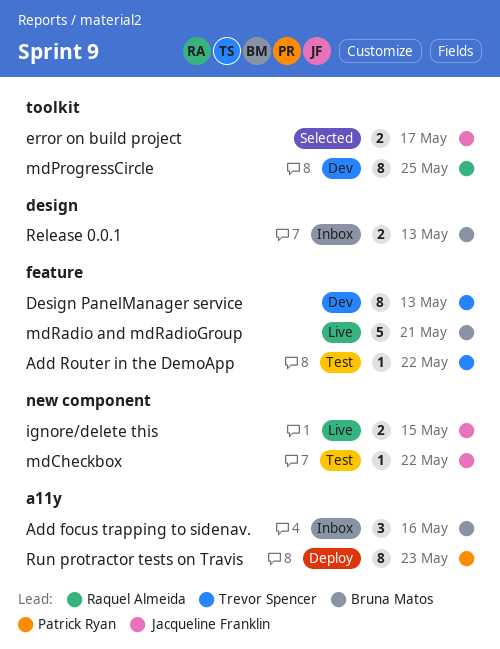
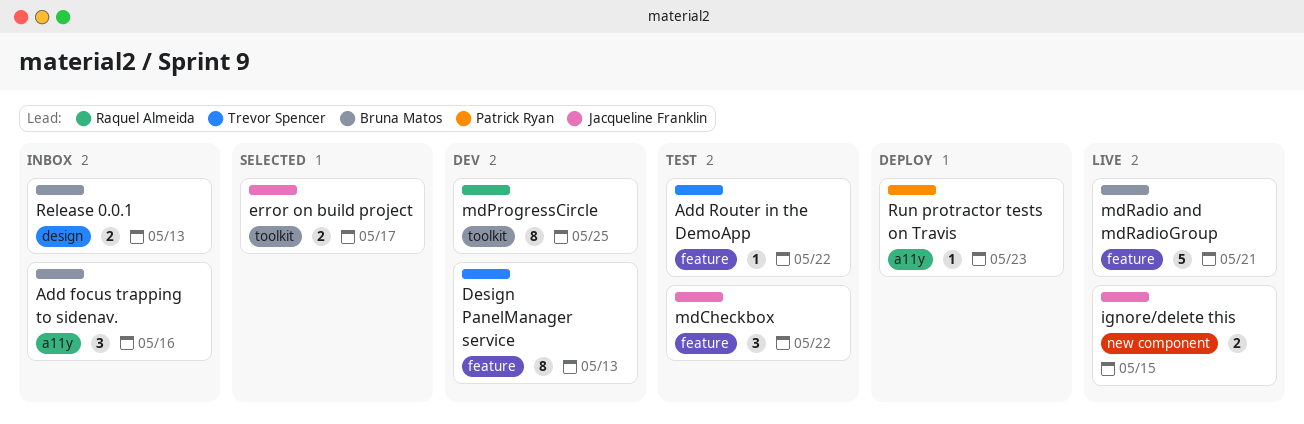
mdCheckbox, label: new component -> feature
mdCheckbox, estimate: 1 -> 3
Run protractor tests on Travis, estimate: 8 -> 1

